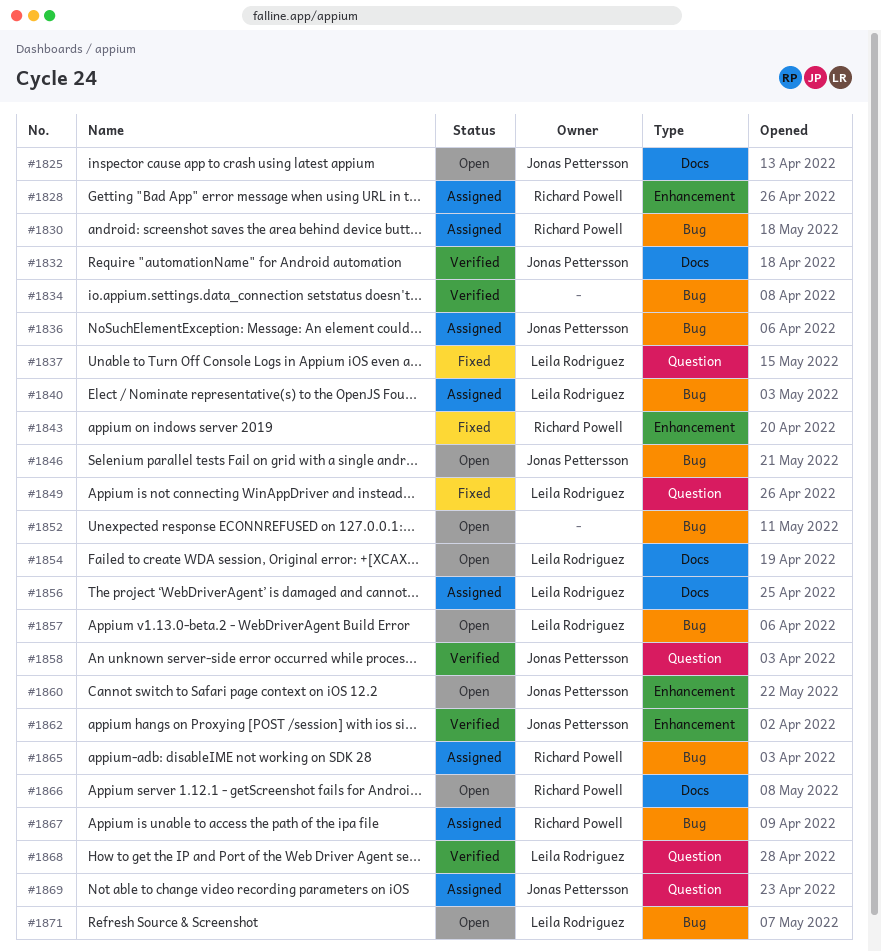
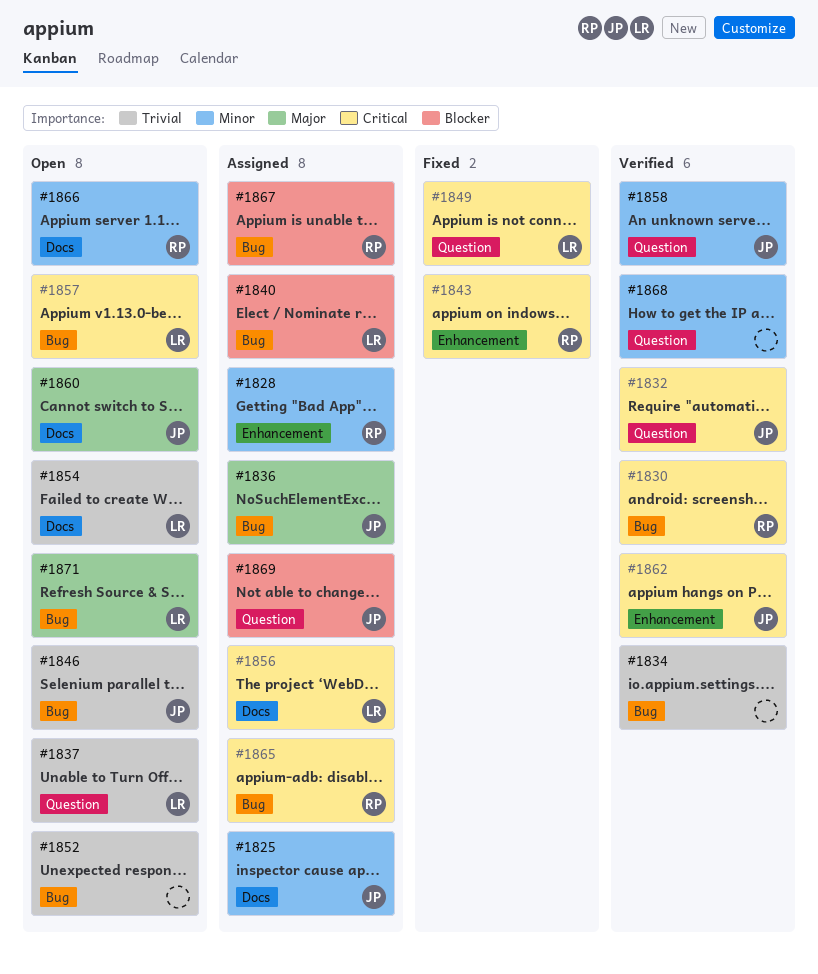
#1825, status: Open -> Assigned
#1830, status: Assigned -> Verified
#1832, label: Docs -> Question
#1837, status: Fixed -> Open
#1860, label: Enhancement -> Docs
#1868, owner: Leila Rodriguez -> none

